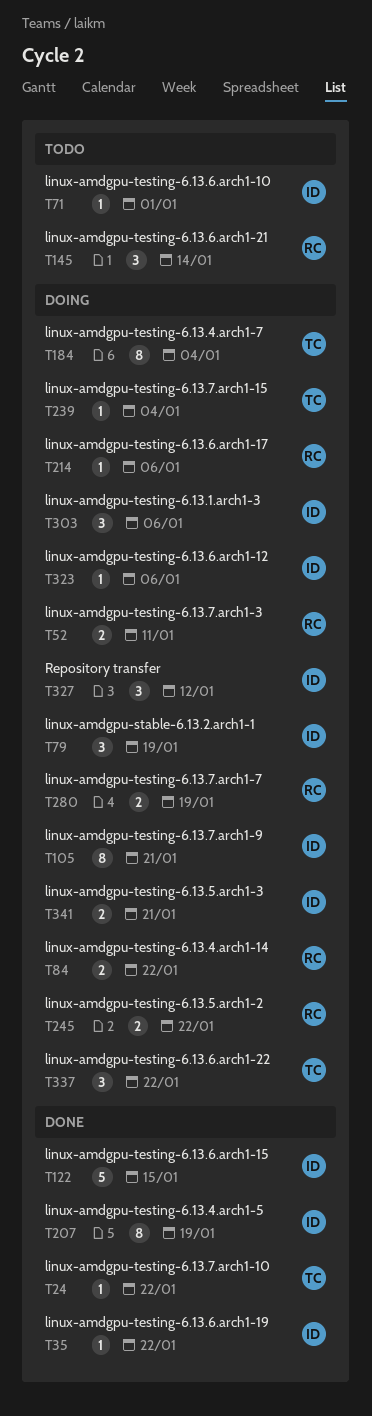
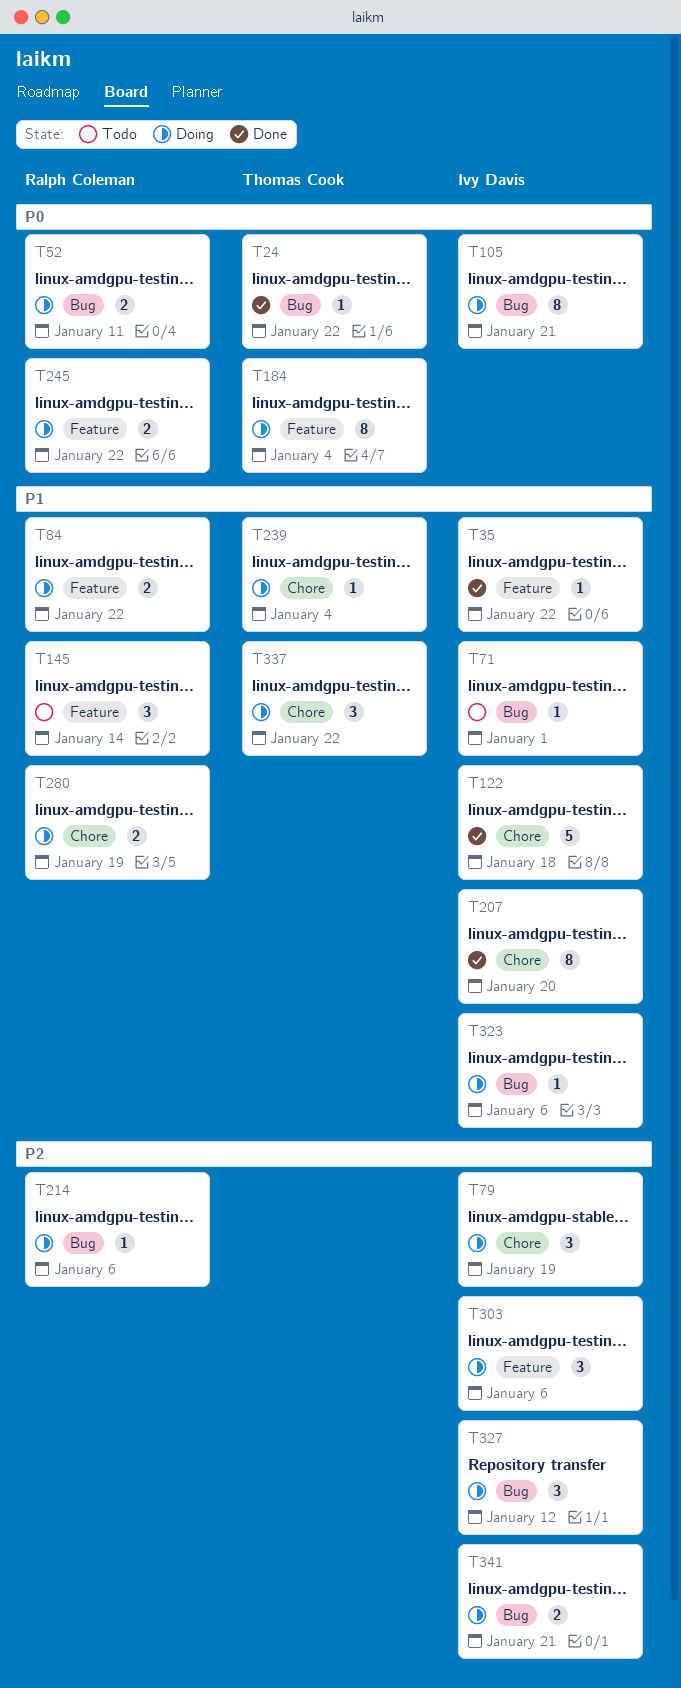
T122, due: Jan 15 -> Jan 18
T207, due: Jan 19 -> Jan 20

